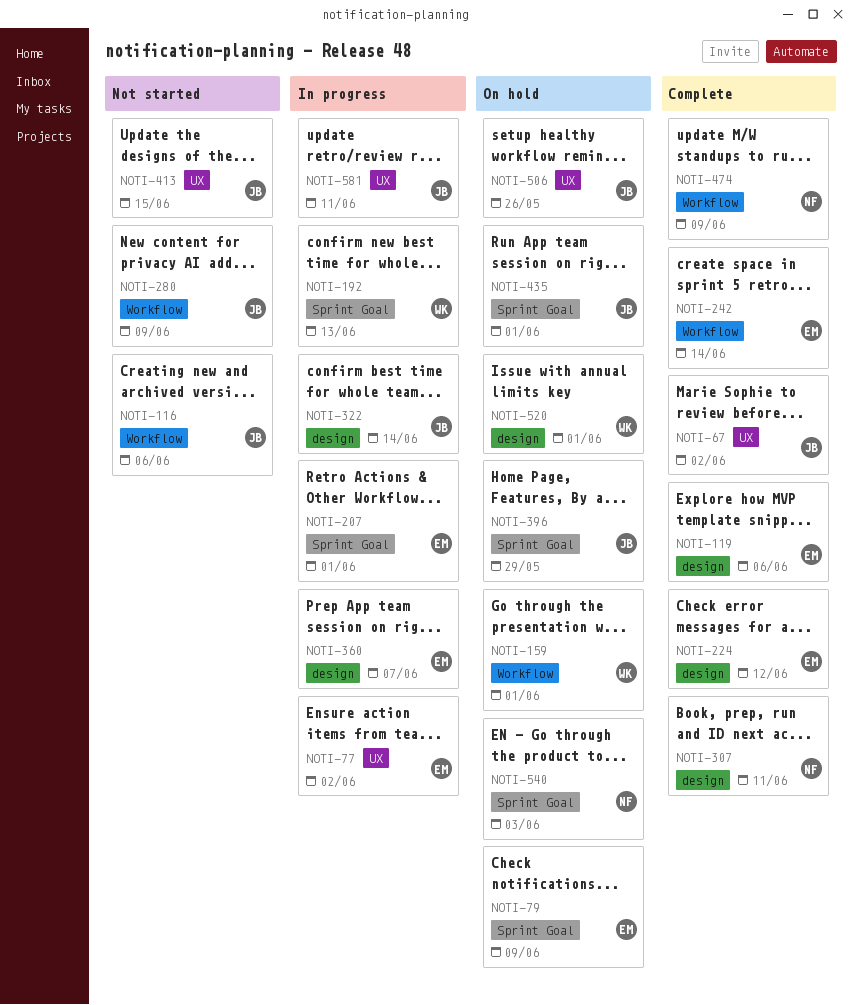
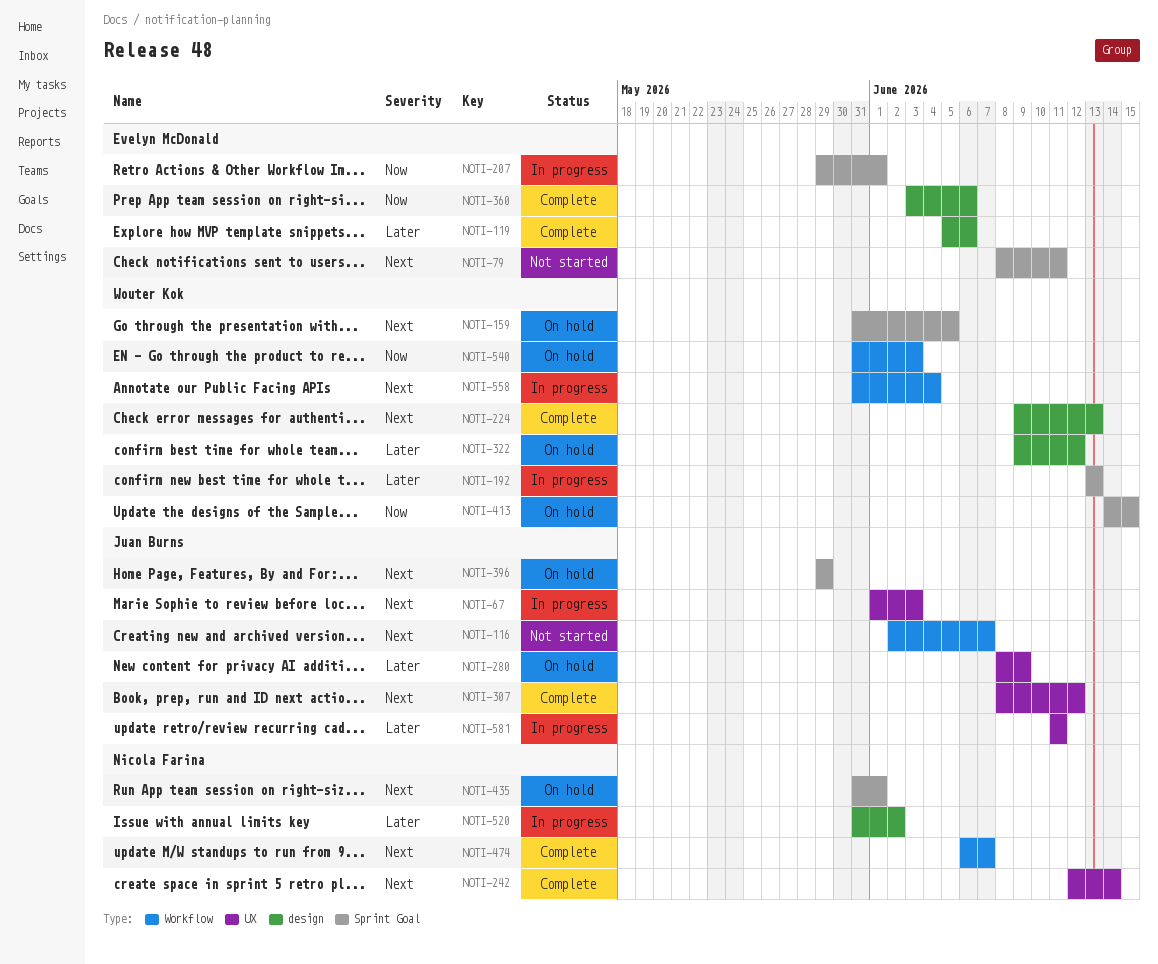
NOTI-67, status: Complete -> In progress
NOTI-67, due: Jun 2 -> Jun 3
NOTI-77: present -> none
NOTI-79, status: On hold -> Not started
NOTI-79, due: Jun 9 -> Jun 11
NOTI-116, due: Jun 6 -> Jun 7
NOTI-159, label: Workflow -> Sprint Goal
NOTI-159, due: Jun 1 -> Jun 5
NOTI-224, owner: Evelyn McDonald -> Wouter Kok
NOTI-224, due: Jun 12 -> Jun 13
NOTI-242, owner: Evelyn McDonald -> Nicola Farina
NOTI-242, label: Workflow -> UX
NOTI-280, status: Not started -> On hold
NOTI-280, label: Workflow -> UX
NOTI-307, owner: Nicola Farina -> Juan Burns
NOTI-307, label: design -> UX
NOTI-307, due: Jun 11 -> Jun 12
NOTI-322, status: In progress -> On hold
NOTI-322, owner: Juan Burns -> Wouter Kok
NOTI-322, due: Jun 14 -> Jun 12
NOTI-360, status: In progress -> Complete
NOTI-360, due: Jun 7 -> Jun 6
NOTI-413, status: Not started -> On hold
NOTI-413, owner: Juan Burns -> Wouter Kok
NOTI-413, label: UX -> Sprint Goal
NOTI-435, owner: Juan Burns -> Nicola Farina
NOTI-474, due: Jun 9 -> Jun 7
NOTI-506: present -> none
NOTI-520, status: On hold -> In progress
NOTI-520, owner: Wouter Kok -> Nicola Farina
NOTI-520, due: Jun 1 -> Jun 2
NOTI-540, owner: Nicola Farina -> Wouter Kok
NOTI-540, label: Sprint Goal -> Workflow
NOTI-558: none -> present

